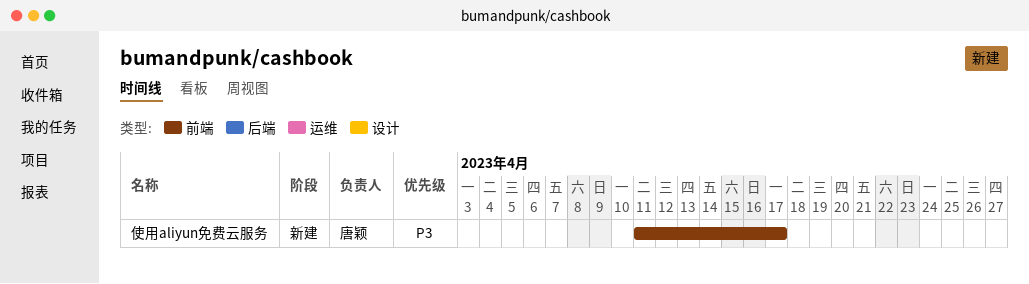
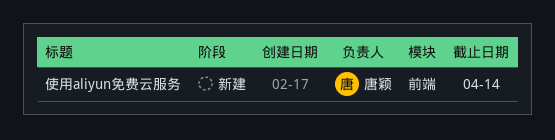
使用aliyun免费云服务, due: Apr 17 -> Apr 14

